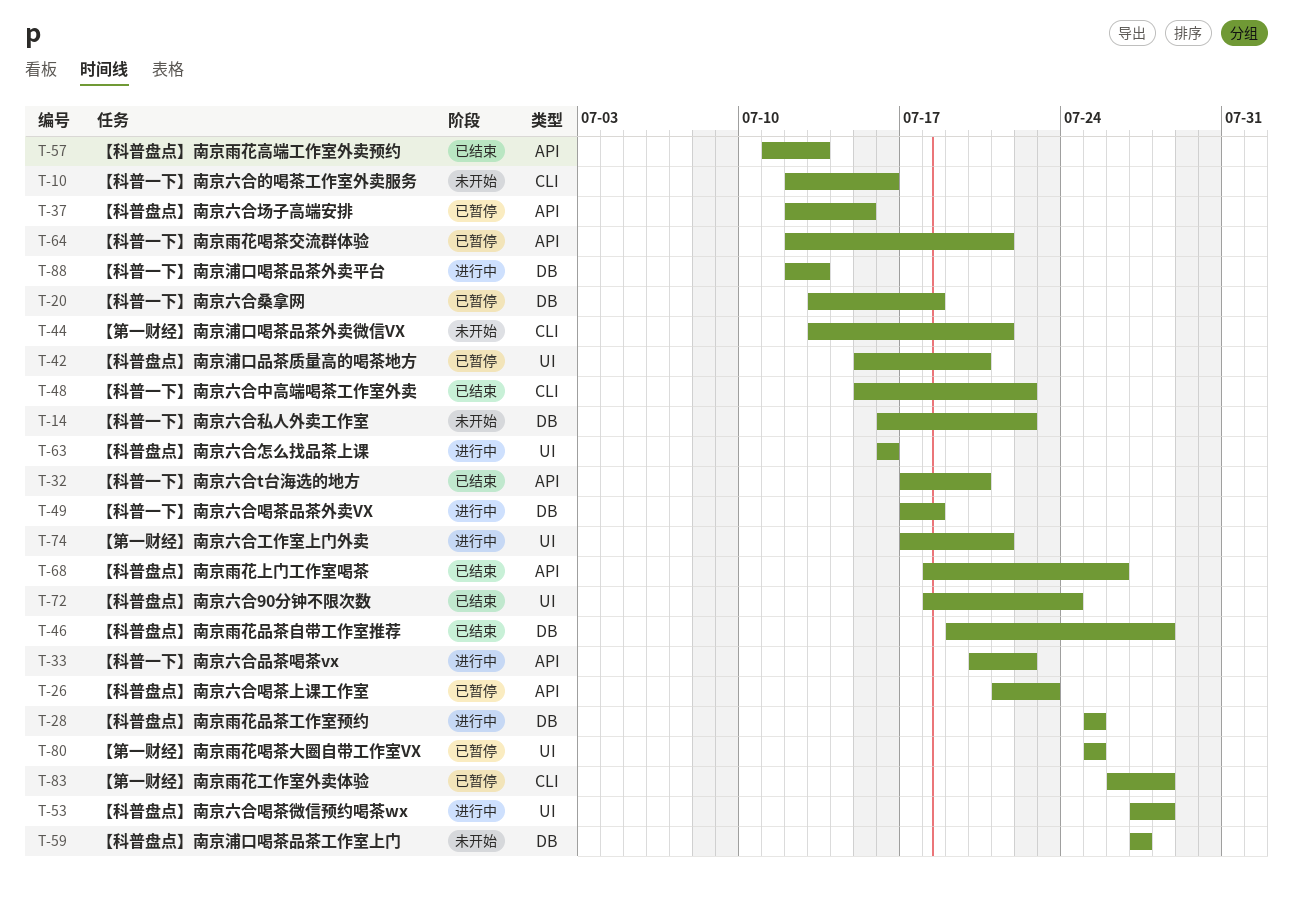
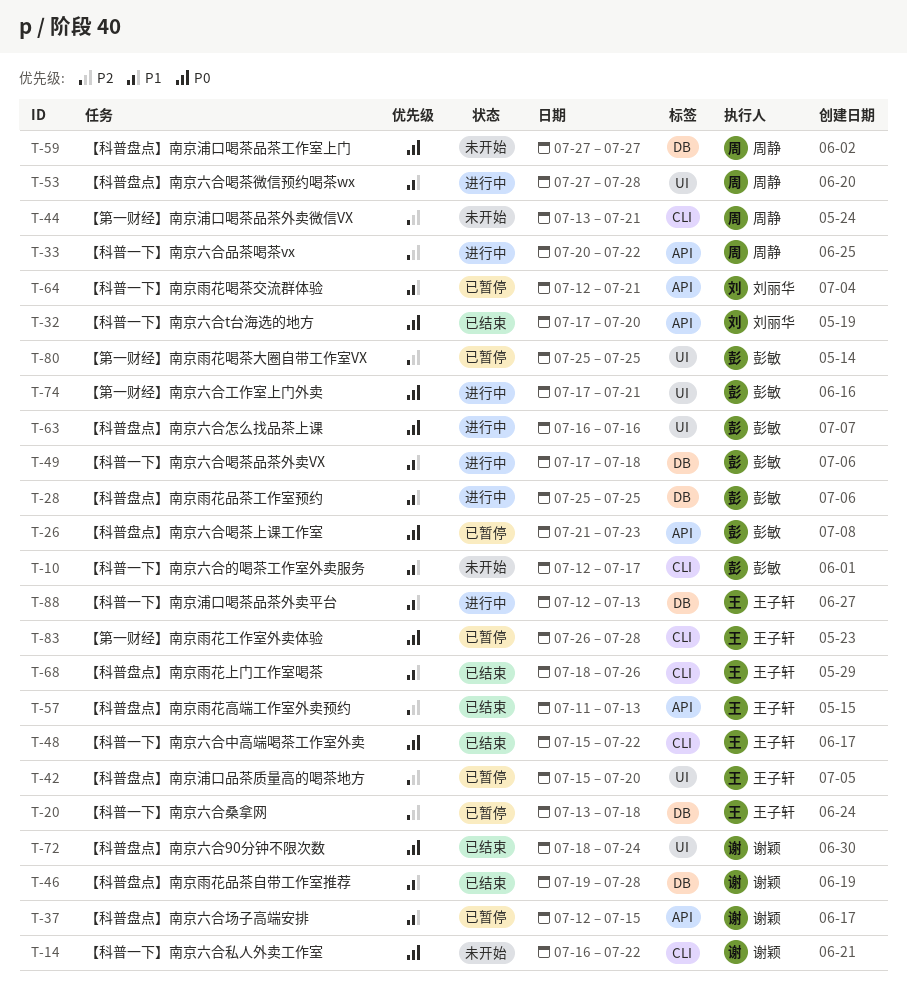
T-10, due: Jul 16 -> Jul 17
T-14, label: DB -> CLI
T-68, label: API -> CLI

